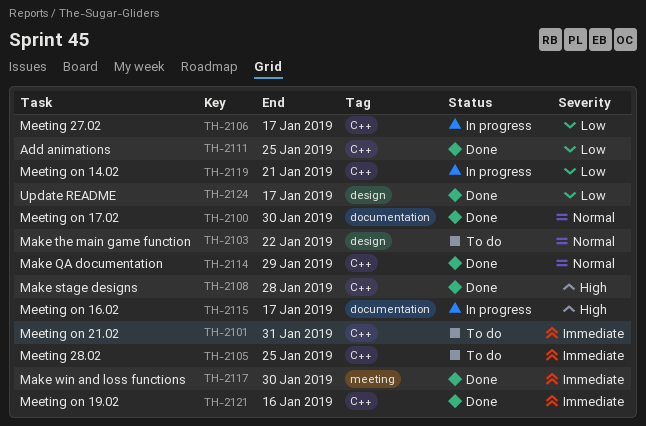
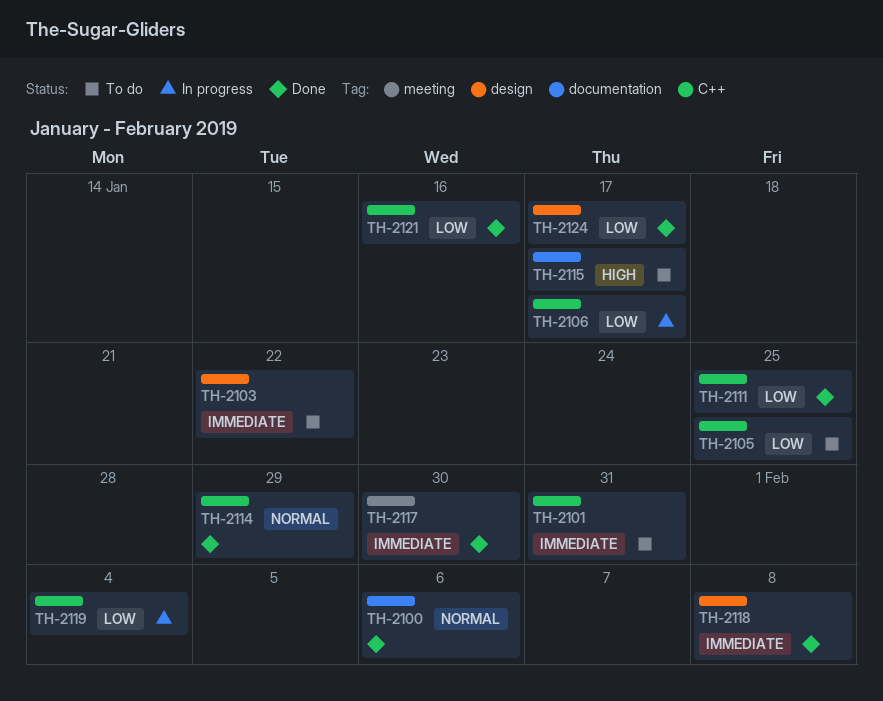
TH-2100, due: Jan 30 -> Feb 6
TH-2103, priority: Normal -> Immediate
TH-2105, priority: Immediate -> Low
TH-2108: present -> none
TH-2115, status: In progress -> To do
TH-2118: none -> present
TH-2119, due: Jan 21 -> Feb 4
TH-2121, priority: Immediate -> Low

